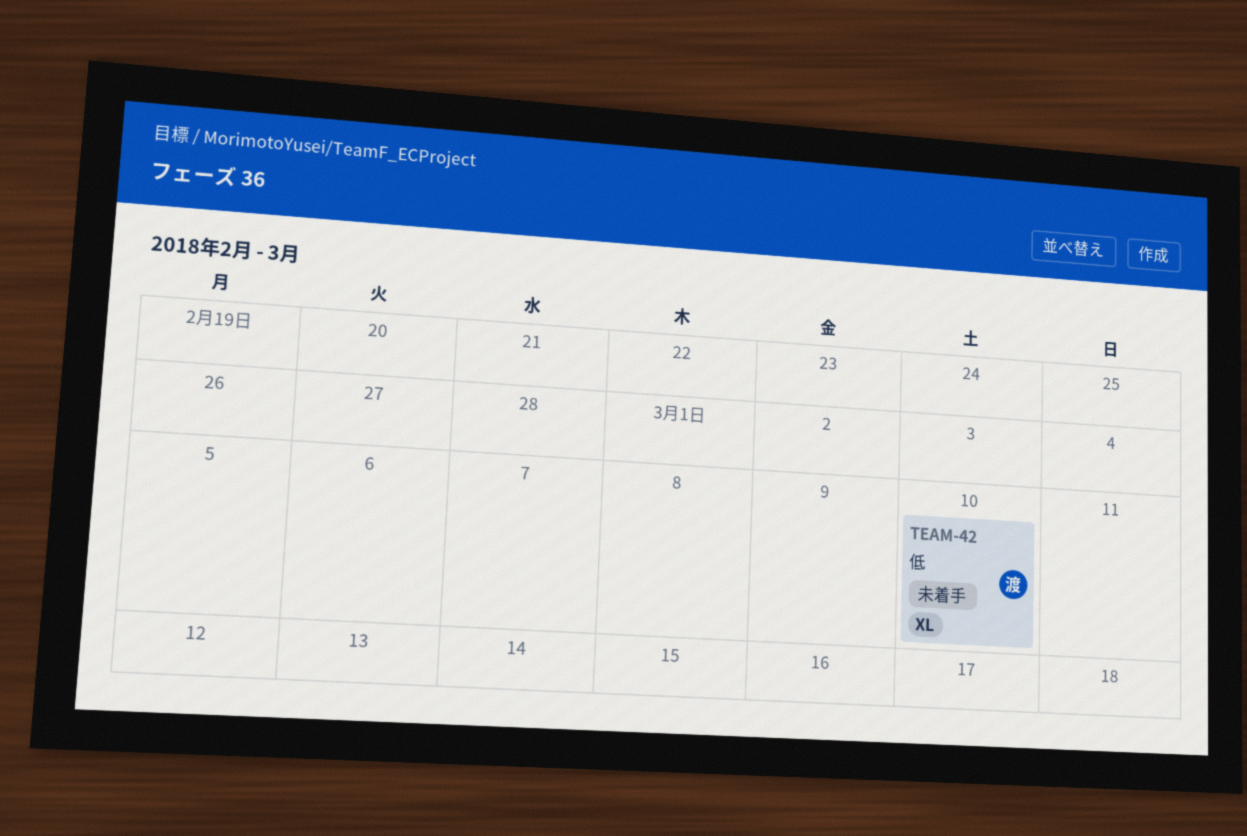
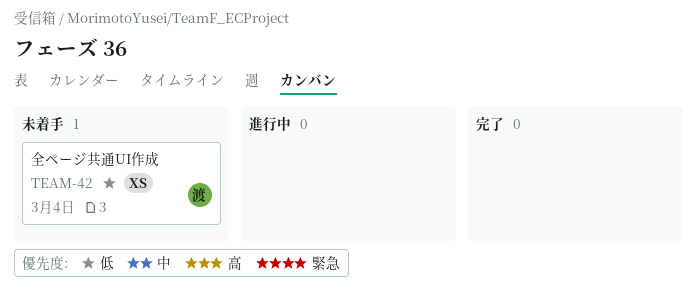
TEAM-42, estimate: XL -> XS
TEAM-42, due: Mar 10 -> Mar 4

